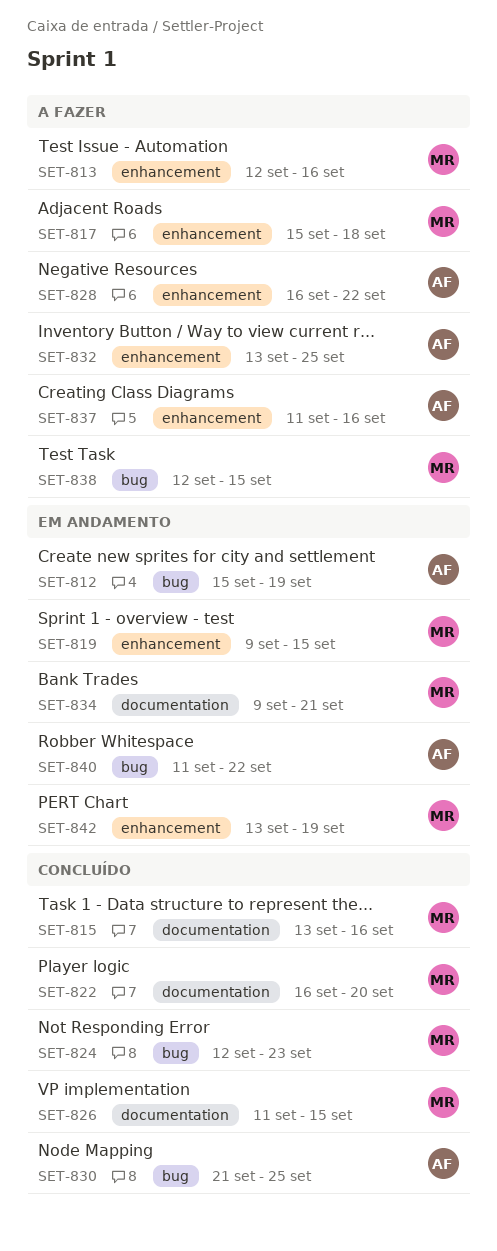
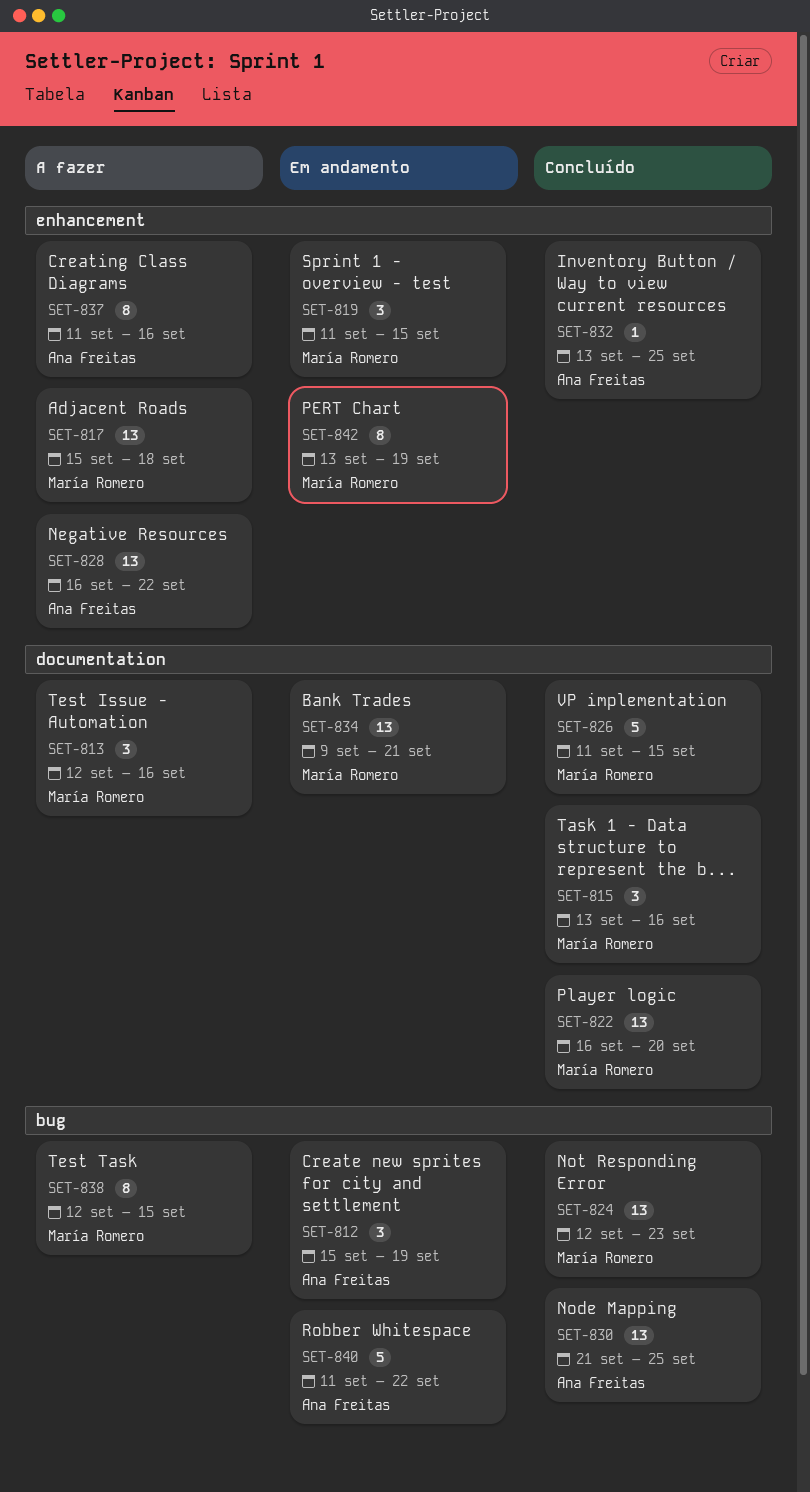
SET-813, label: enhancement -> documentation
SET-819, start: Sep 9 -> Sep 11
SET-832, status: A fazer -> Concluído

